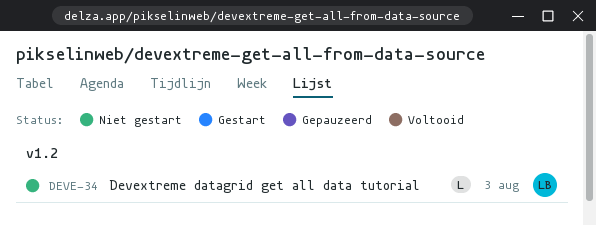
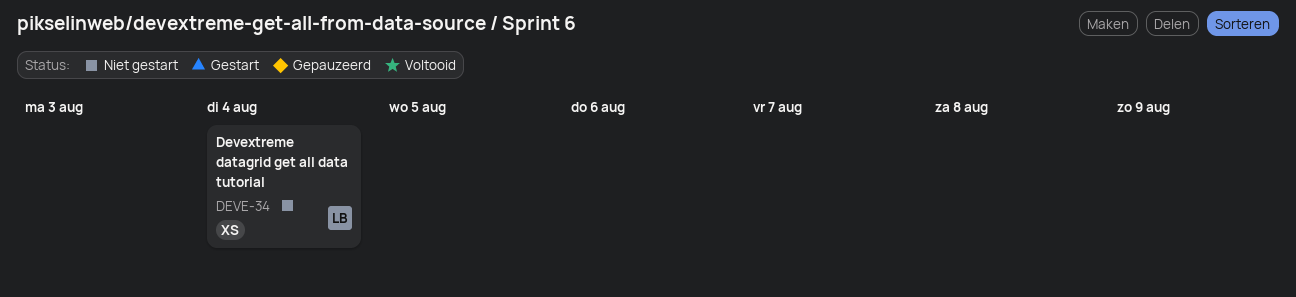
DEVE-34, estimate: L -> XS
DEVE-34, due: Aug 3 -> Aug 4

